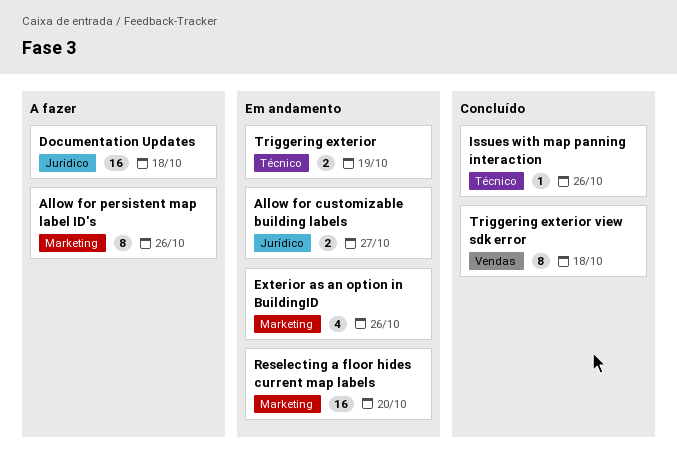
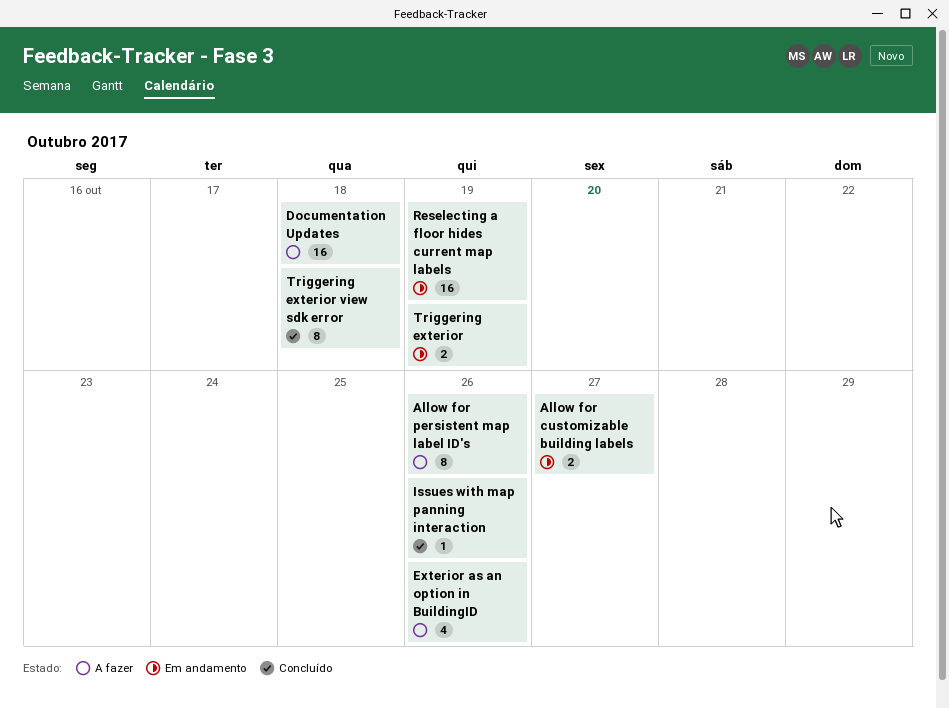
Exterior as an option in BuildingID, status: Em andamento -> A fazer
Reselecting a floor hides current map labels, due: Oct 20 -> Oct 19

